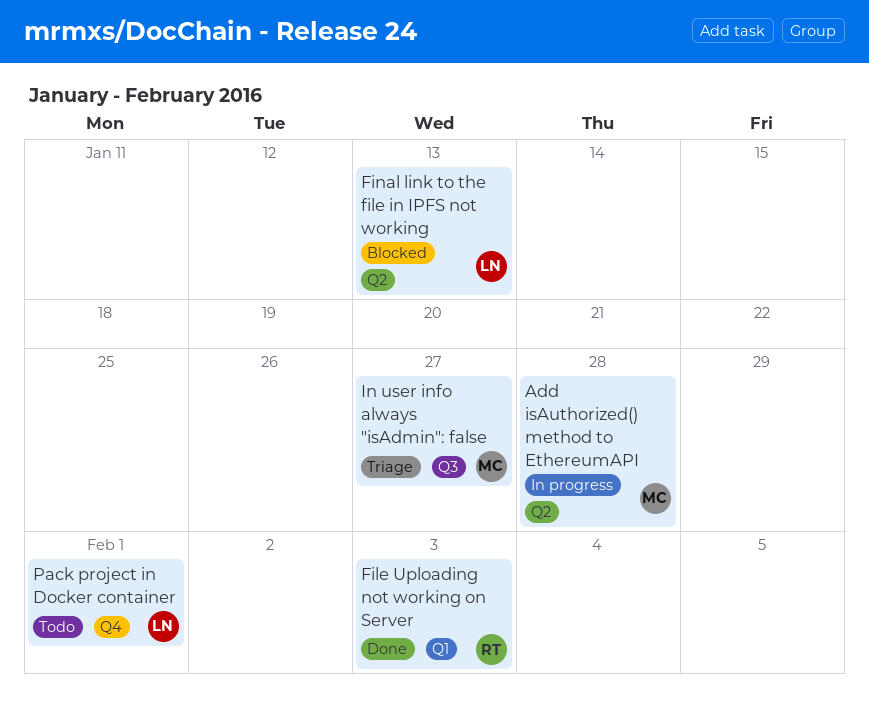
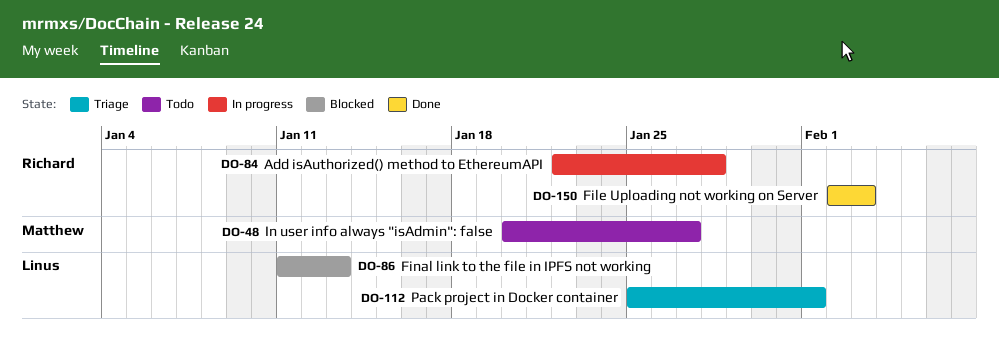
Add isAuthorized() method to EthereumAPI, owner: Matthew -> Richard
In user info always "isAdmin": false, status: Triage -> Todo
Pack project in Docker container, status: Todo -> Triage

